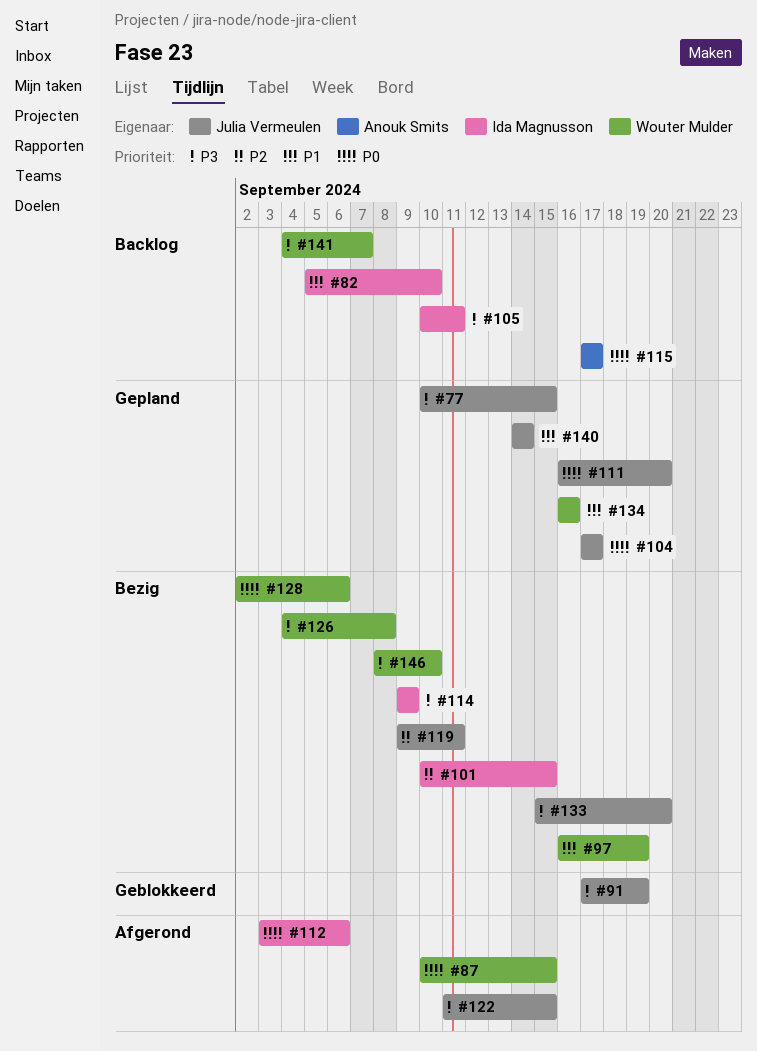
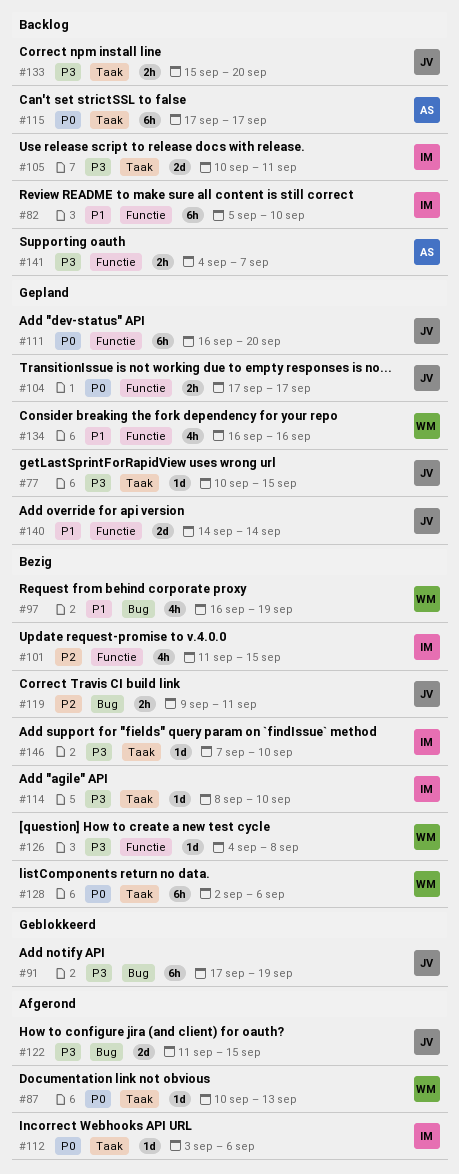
#87, due: Sep 15 -> Sep 13
#101, start: Sep 10 -> Sep 11
#114, start: Sep 9 -> Sep 8
#114, due: Sep 9 -> Sep 10
#133, status: Bezig -> Backlog
#141, owner: Wouter Mulder -> Anouk Smits
#146, owner: Wouter Mulder -> Ida Magnusson
#146, start: Sep 8 -> Sep 7

